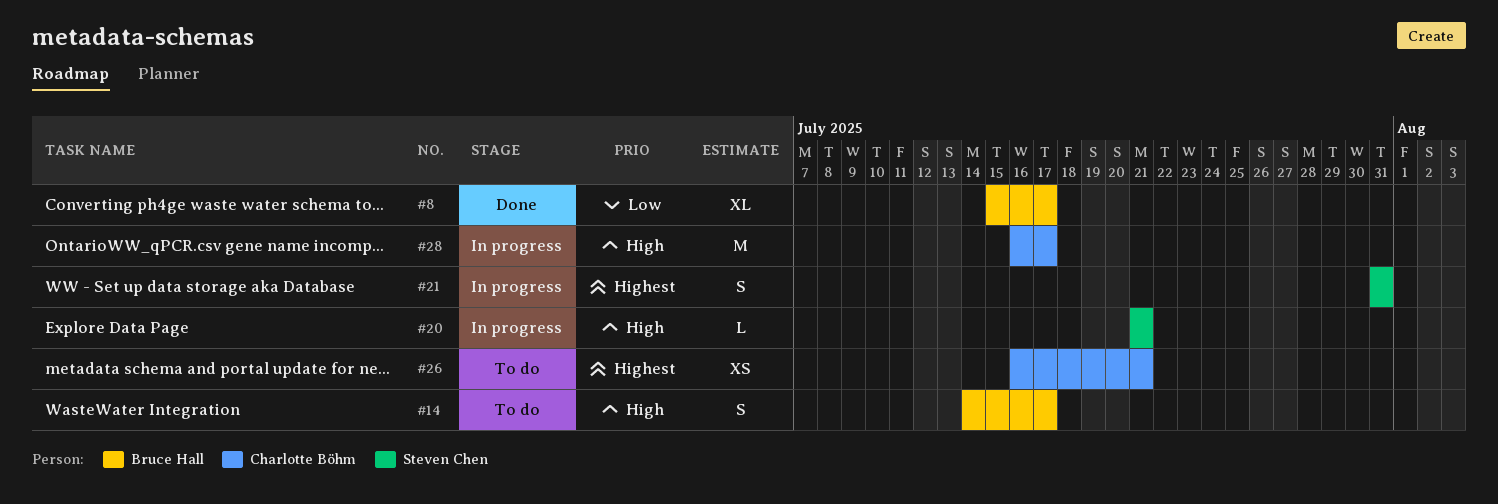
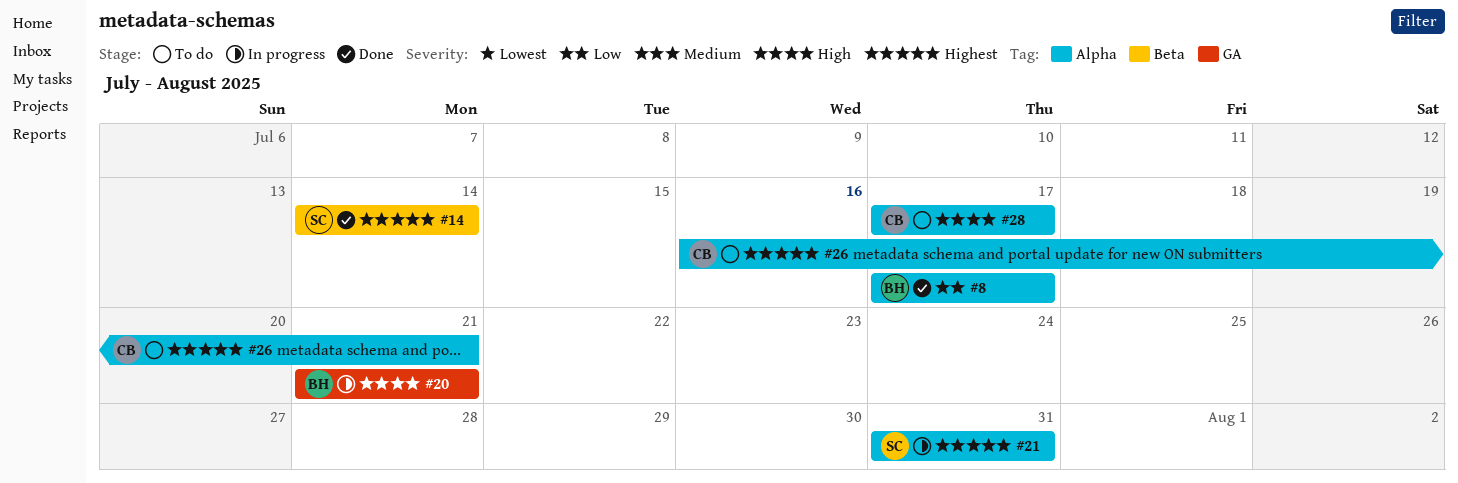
#8, start: Jul 15 -> Jul 17
#14, status: To do -> Done
#14, owner: Bruce Hall -> Steven Chen
#14, priority: High -> Highest
#14, due: Jul 17 -> Jul 14
#20, owner: Steven Chen -> Bruce Hall
#28, status: In progress -> To do
#28, start: Jul 16 -> Jul 17

